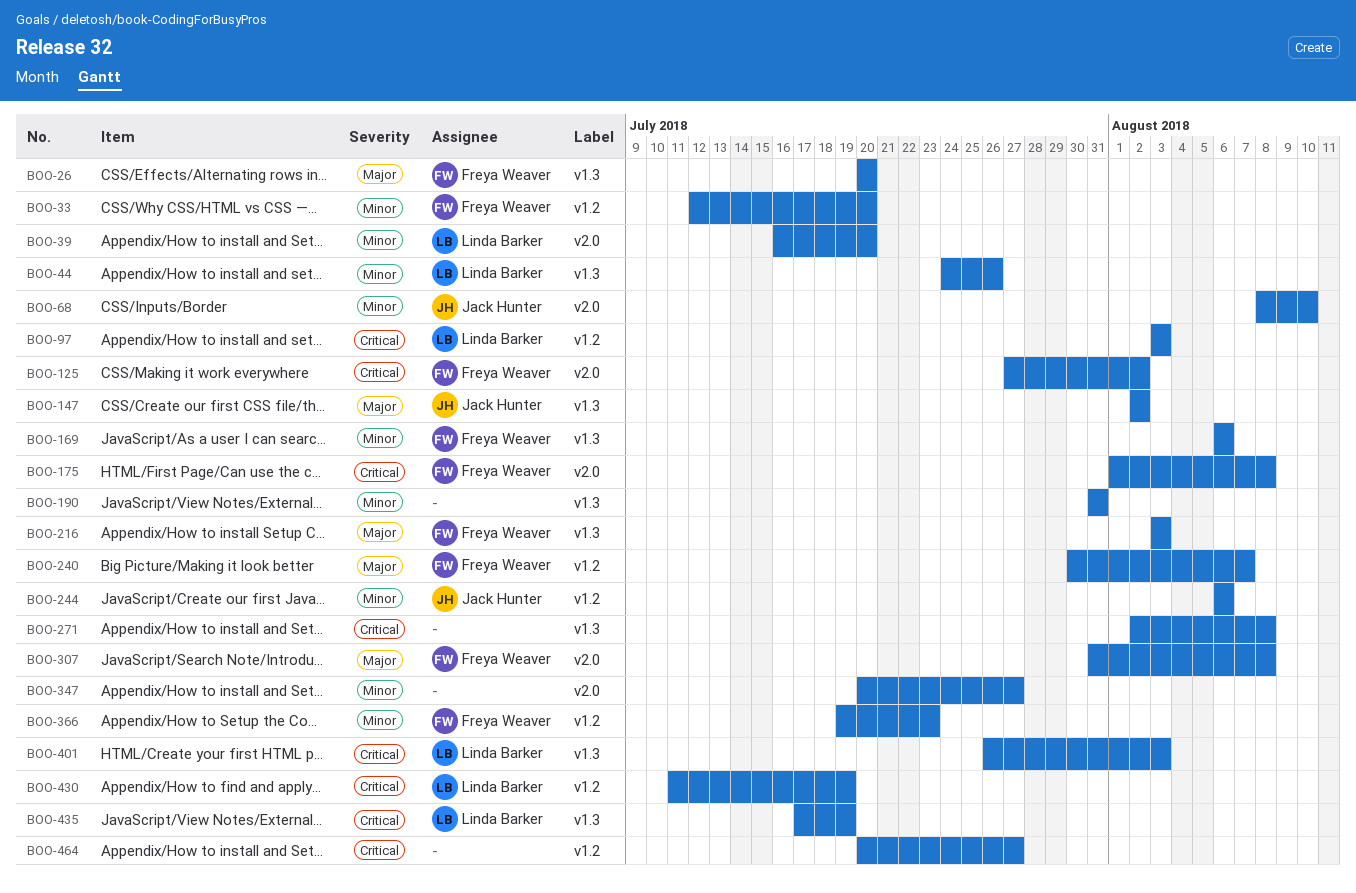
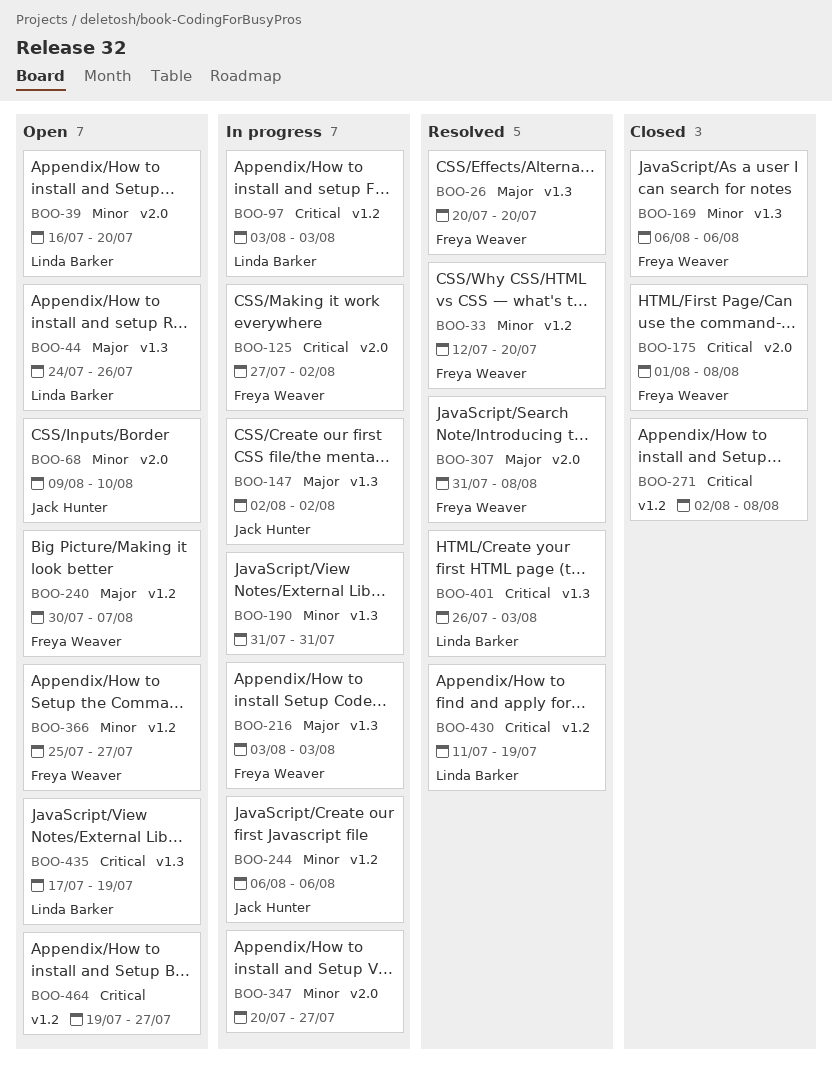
BOO-44, priority: Minor -> Major
BOO-68, start: Aug 8 -> Aug 9
BOO-271, label: v1.3 -> v1.2
BOO-366, start: Jul 19 -> Jul 25
BOO-366, due: Jul 23 -> Jul 27
BOO-464, start: Jul 20 -> Jul 19

